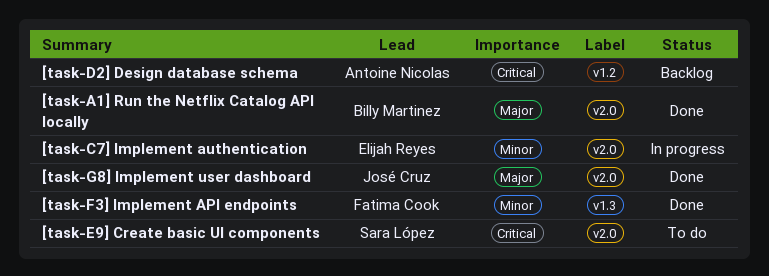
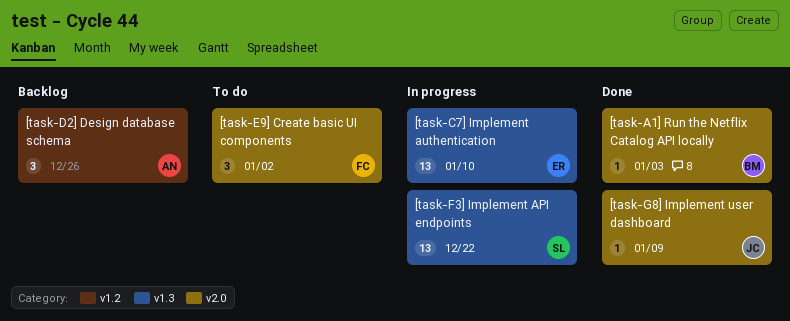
[task-C7] Implement authentication, label: v2.0 -> v1.3
[task-E9] Create basic UI components, owner: Sara López -> Fatima Cook
[task-F3] Implement API endpoints, status: Done -> In progress
[task-F3] Implement API endpoints, owner: Fatima Cook -> Sara López

